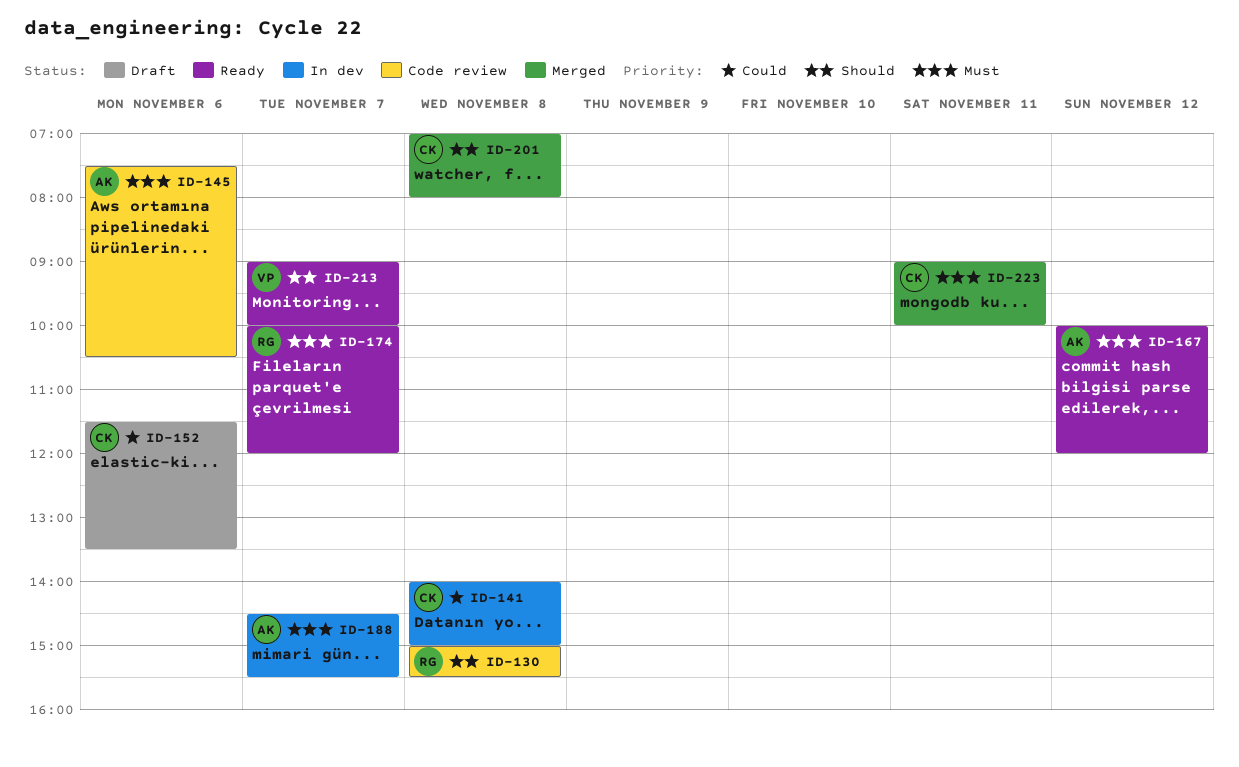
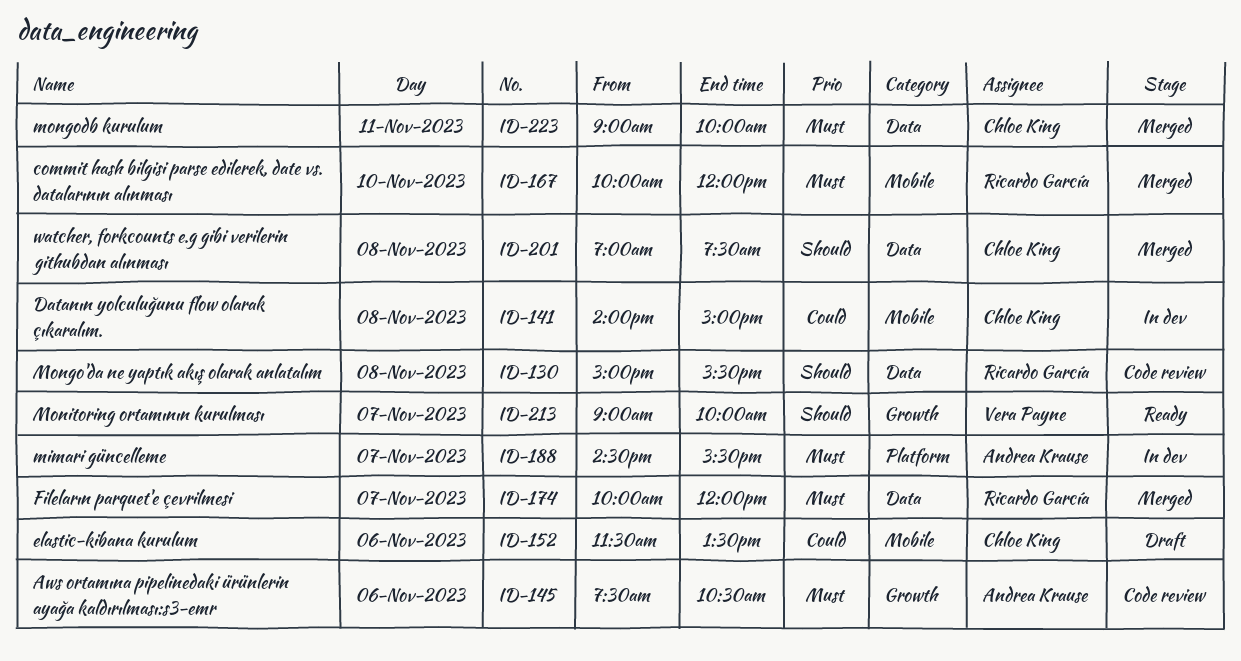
ID-167, status: Ready -> Merged
ID-167, owner: Andrea Krause -> Ricardo García
ID-167, day: Nov 12 -> Nov 10
ID-174, status: Ready -> Merged
ID-201, ends: 08:00 -> 07:30

